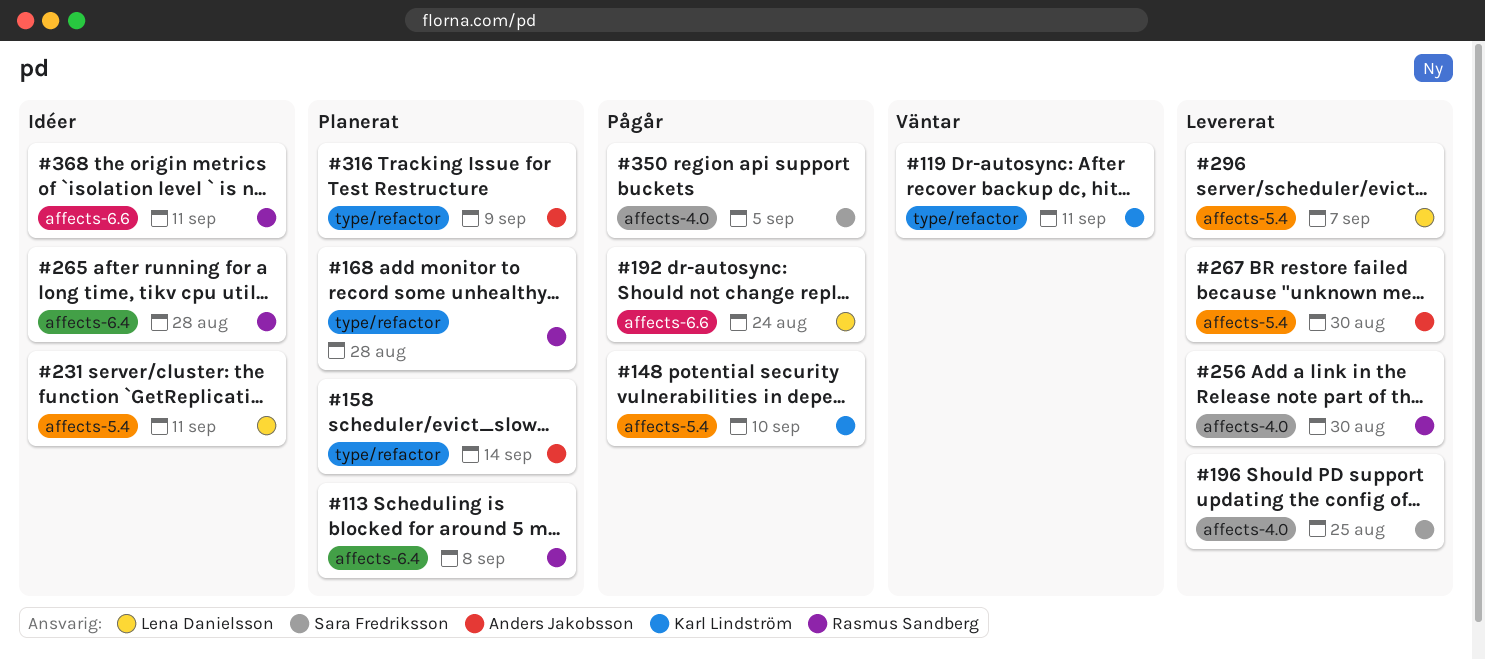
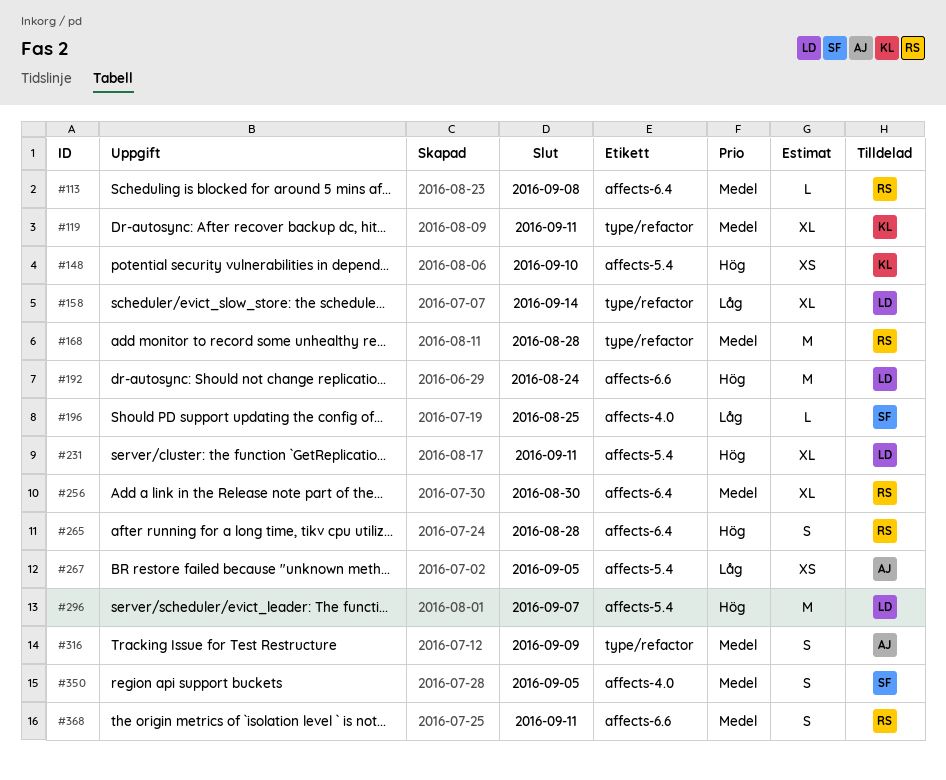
#158, owner: Anders Jakobsson -> Lena Danielsson
#256, label: affects-4.0 -> affects-6.4
#267, due: Aug 30 -> Sep 5

